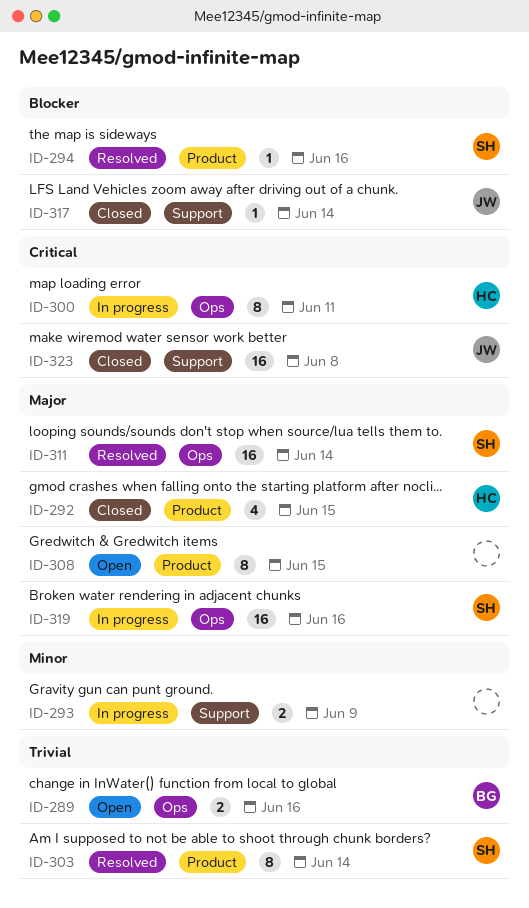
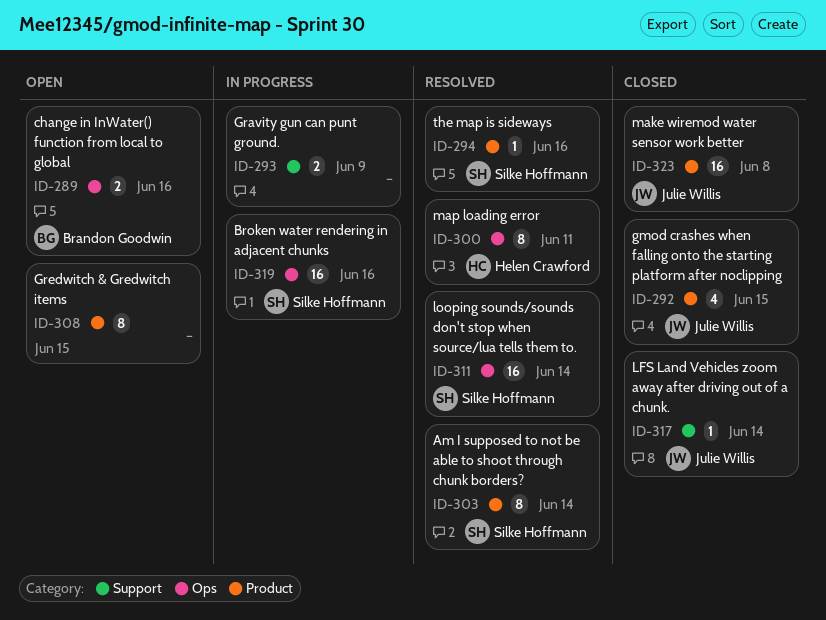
ID-292, owner: Helen Crawford -> Julie Willis
ID-300, status: In progress -> Resolved
ID-323, label: Support -> Product

